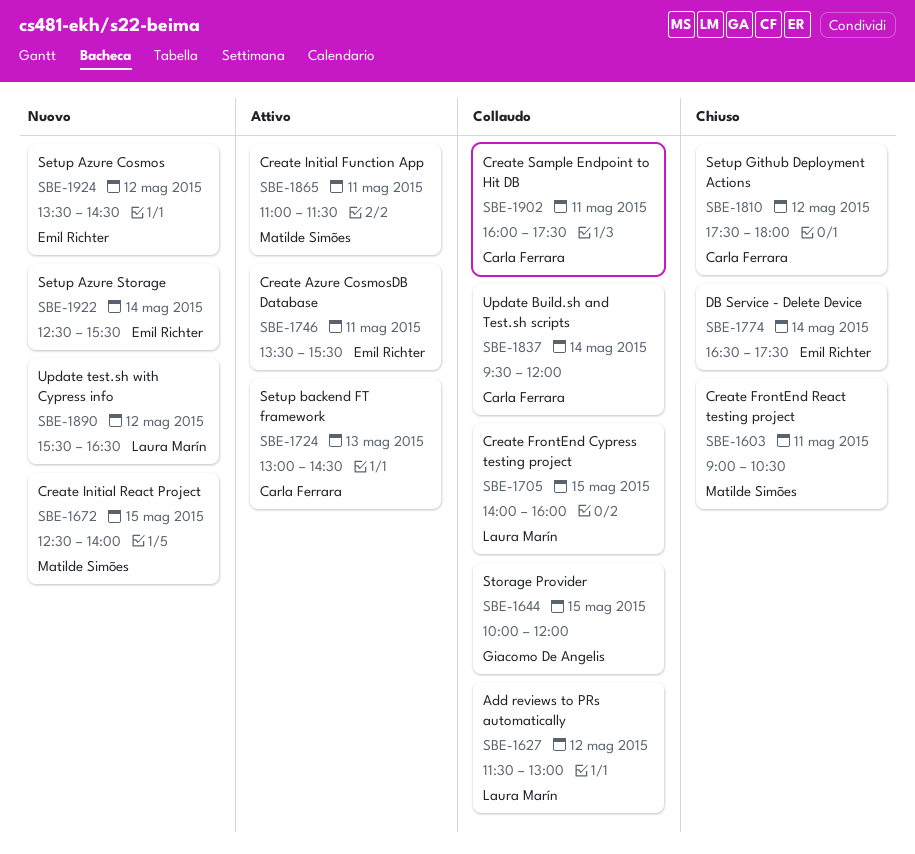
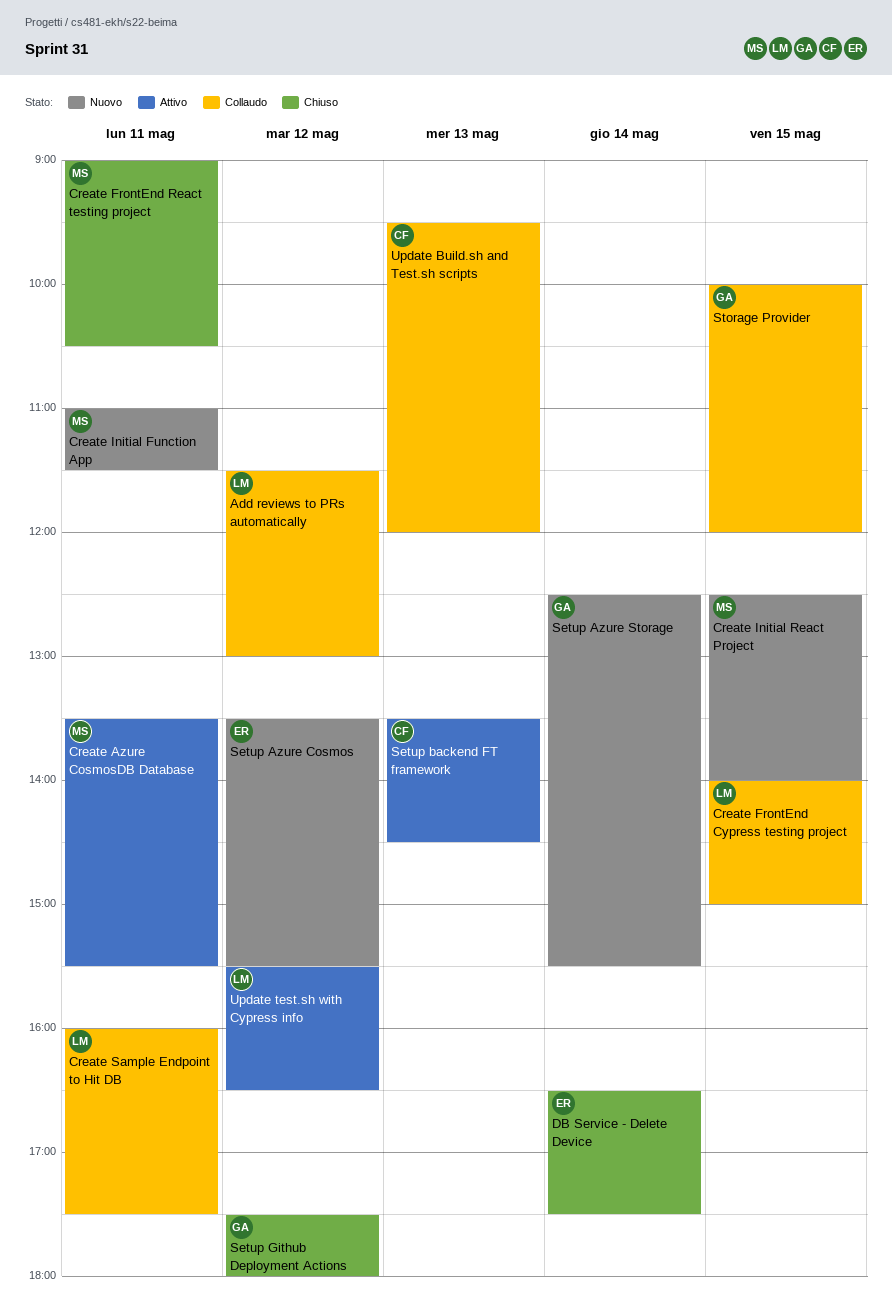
Create Azure CosmosDB Database, owner: Emil Richter -> Matilde Simões
Create FrontEnd Cypress testing project, ends: 16:00 -> 15:00
Create Initial Function App, status: Attivo -> Nuovo
Create Sample Endpoint to Hit DB, owner: Carla Ferrara -> Laura Marín
Setup Azure Cosmos, ends: 14:30 -> 15:30
Setup Azure Storage, owner: Emil Richter -> Giacomo De Angelis
Setup backend FT framework, begins: 13:00 -> 13:30
Setup Github Deployment Actions, owner: Carla Ferrara -> Giacomo De Angelis
Update Build.sh and Test.sh scripts, day: May 14 -> May 13
Update test.sh with Cypress info, status: Nuovo -> Attivo

